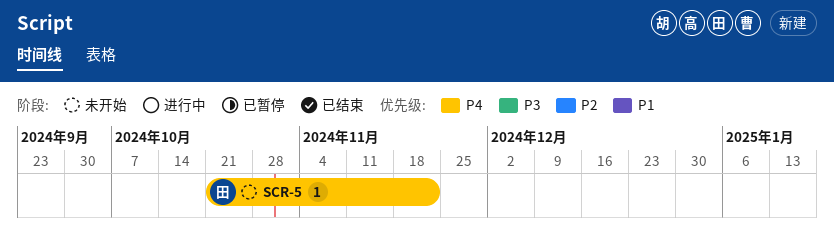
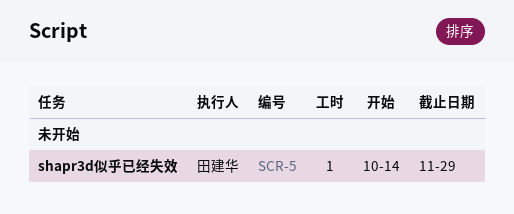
SCR-5, start: Oct 21 -> Oct 14
SCR-5, due: Nov 22 -> Nov 29

